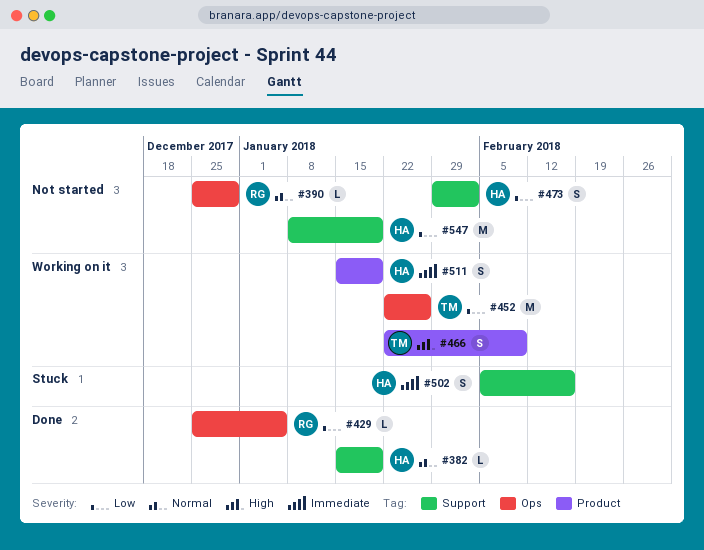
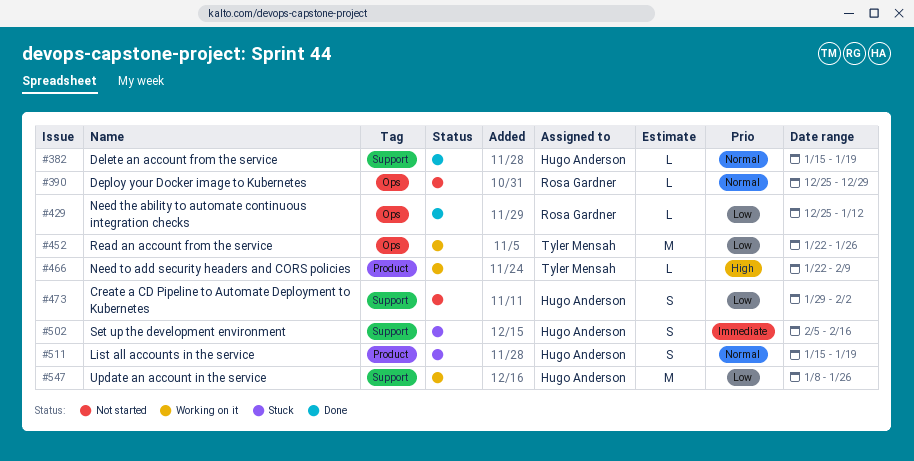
#429, due: Jan 5 -> Jan 12
#466, estimate: S -> L
#511, status: Working on it -> Stuck
#511, priority: Immediate -> Normal
#547, status: Not started -> Working on it
#547, due: Jan 19 -> Jan 26

